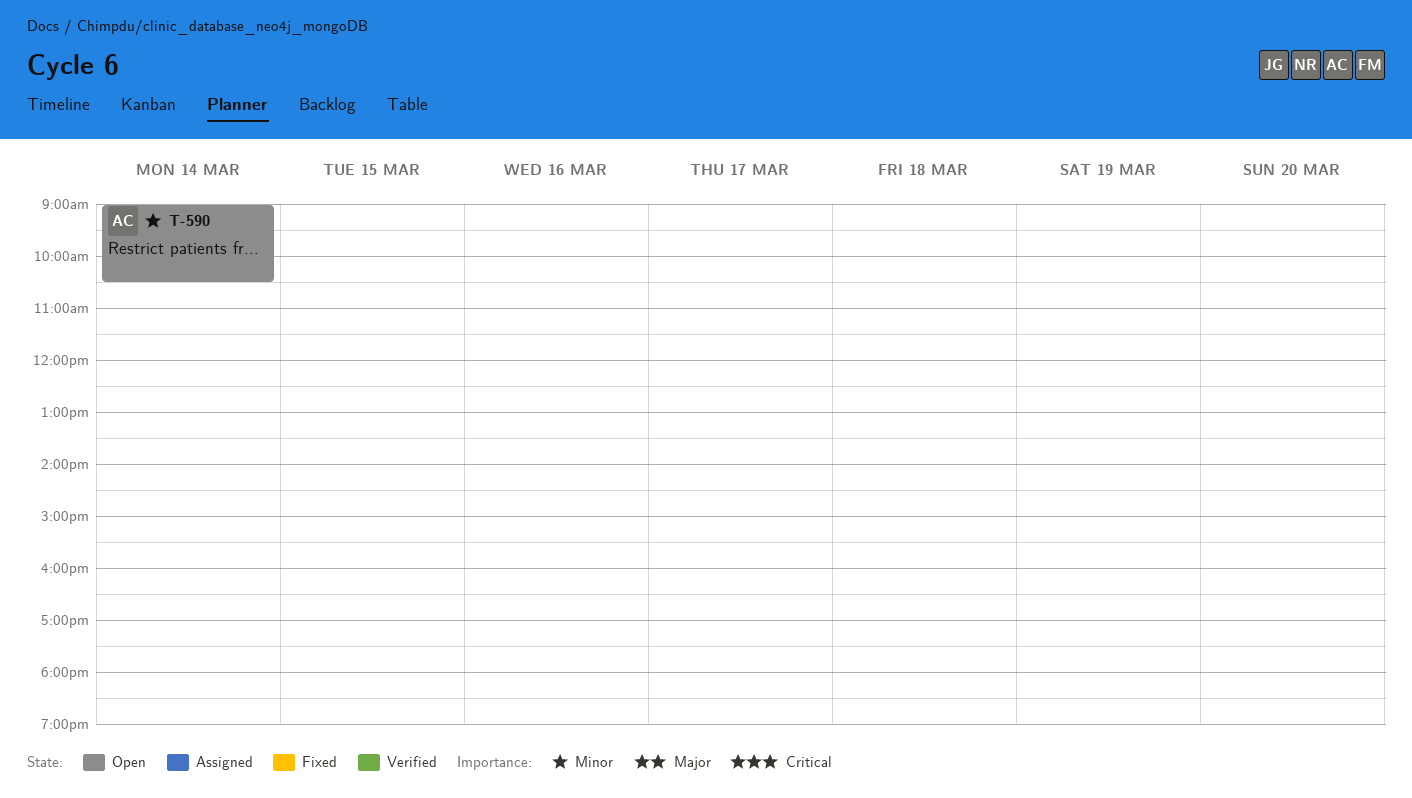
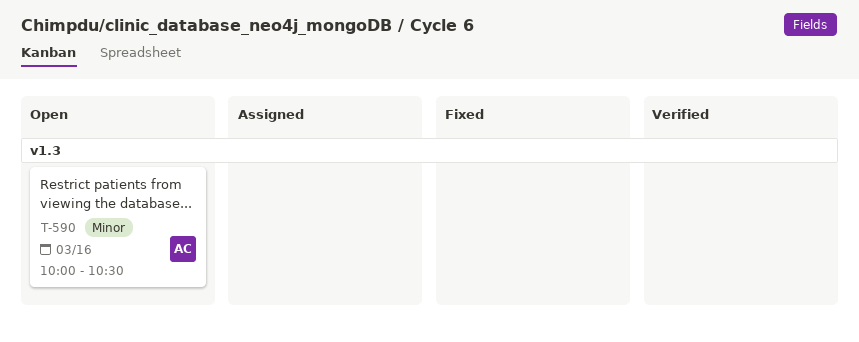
T-590, day: Mar 14 -> Mar 16
T-590, begins: 09:00 -> 10:00

